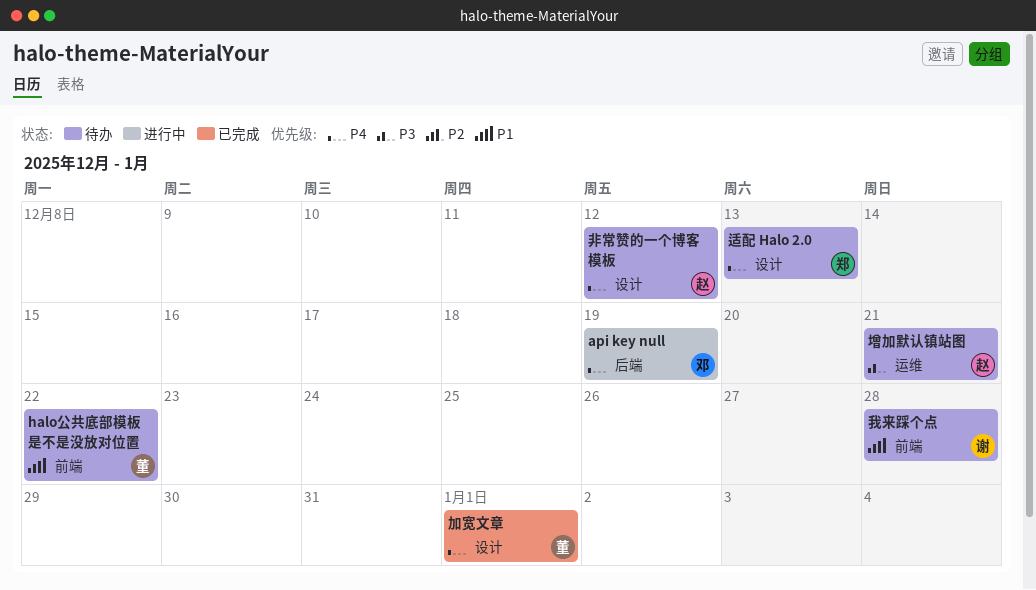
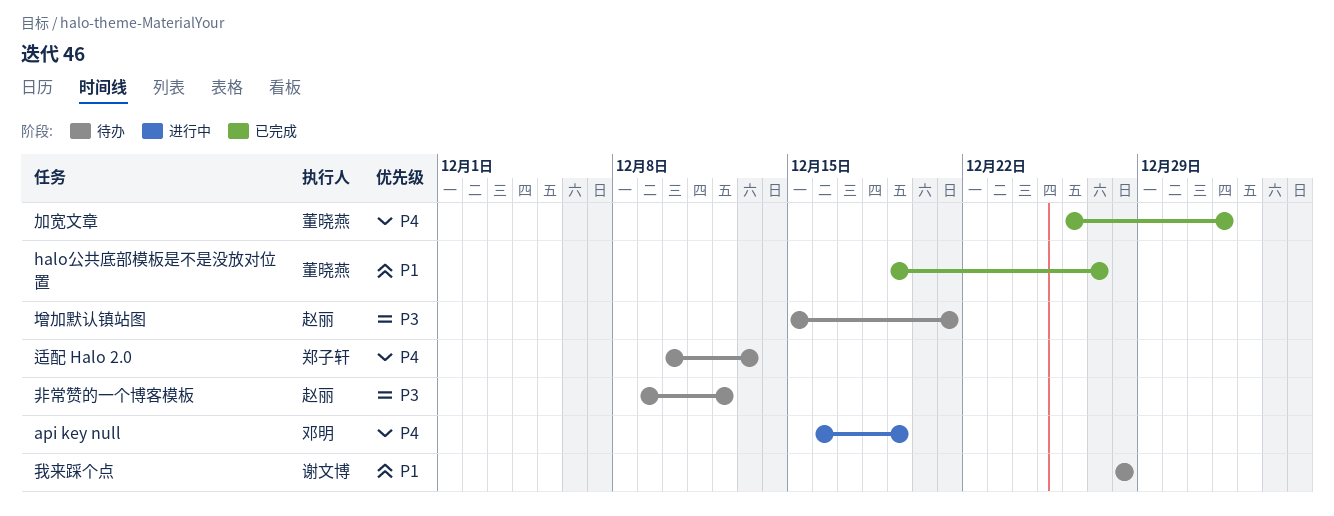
halo公共底部模板是不是没放对位置, status: 待办 -> 已完成
halo公共底部模板是不是没放对位置, due: Dec 22 -> Dec 27
非常赞的一个博客模板, priority: P4 -> P3

